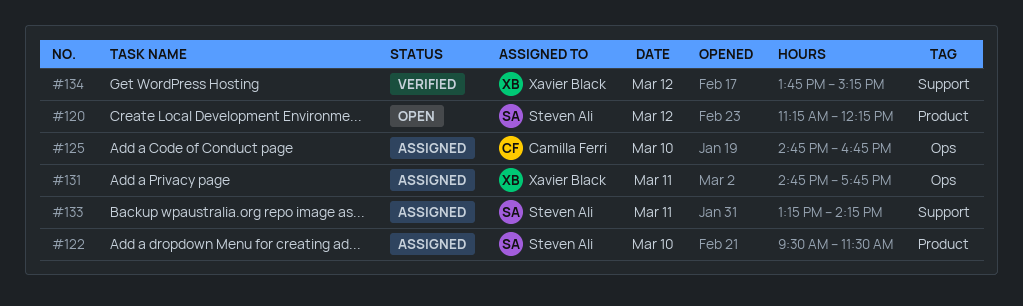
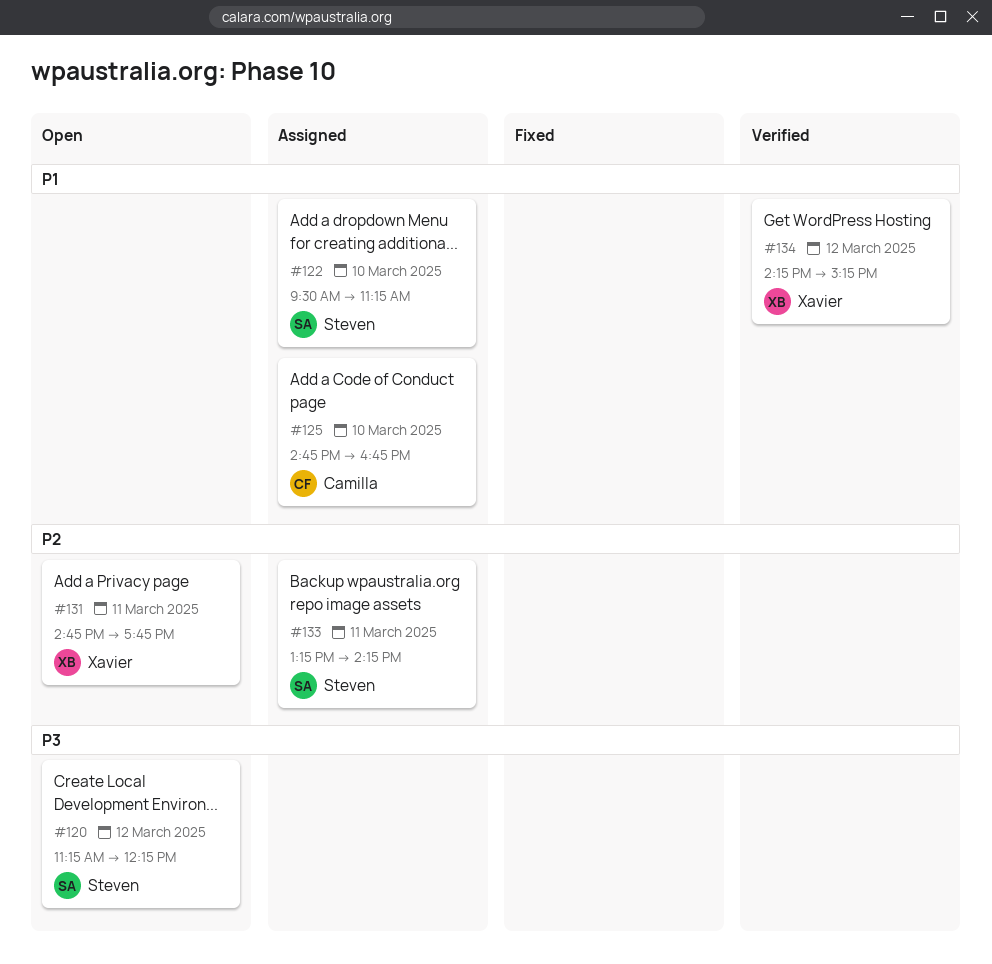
#122, ends: 11:30 -> 11:15
#131, status: Assigned -> Open
#134, begins: 13:45 -> 14:15

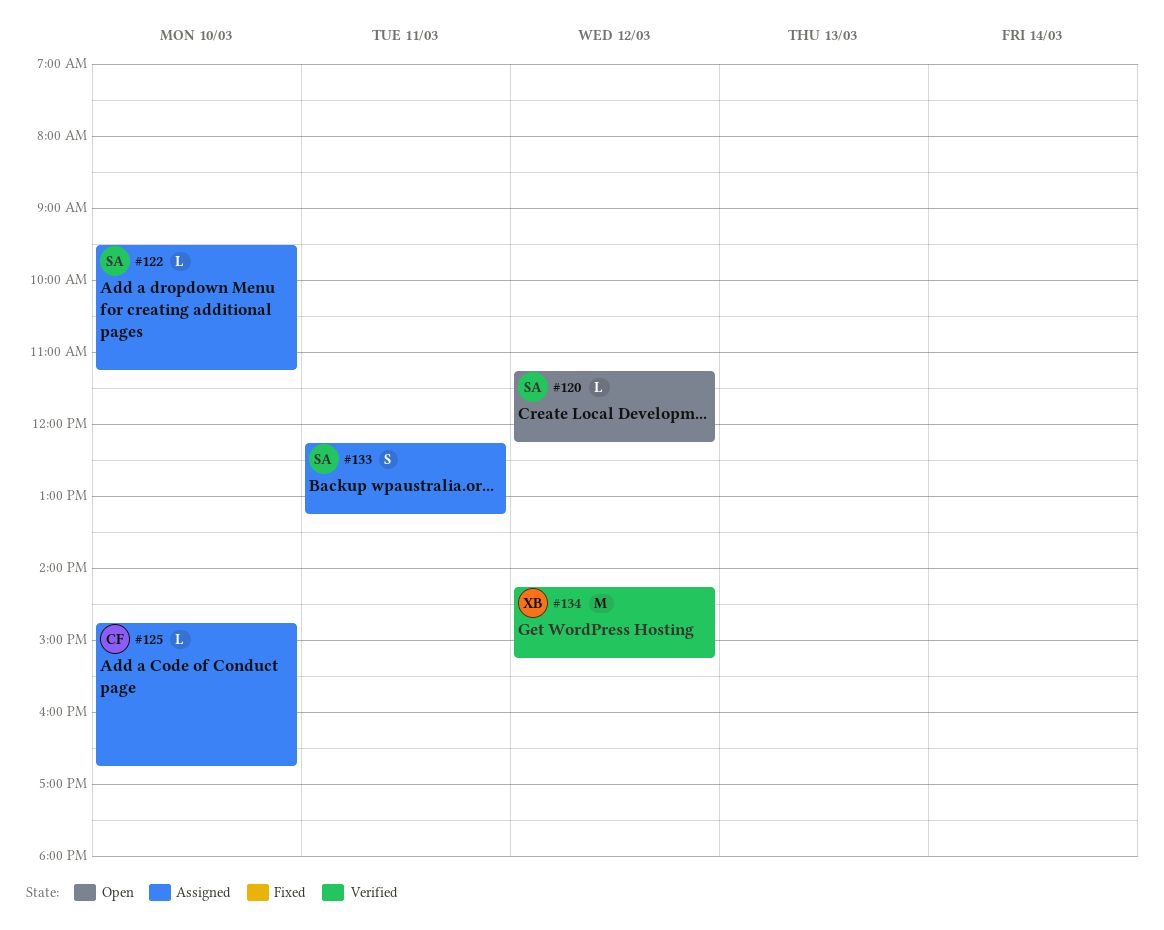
#131: present -> none
#133, begins: 13:15 -> 12:15
#133, ends: 14:15 -> 13:15

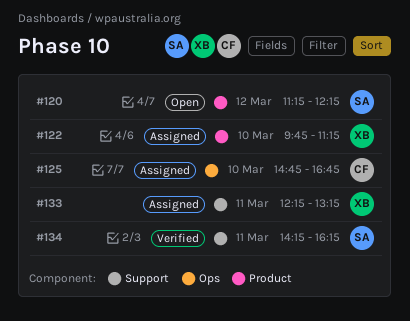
#122, owner: SA -> XB
#122, begins: 09:30 -> 09:45
#133, owner: SA -> XB
#134, owner: XB -> SA
#134, day: Mar 12 -> Mar 11
#134, ends: 15:15 -> 16:15

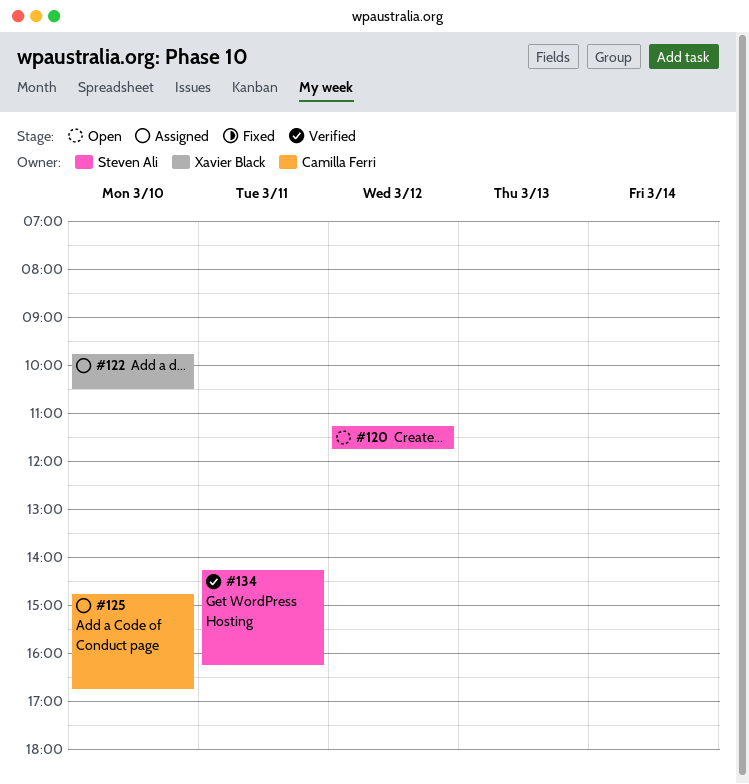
#120, ends: 12:15 -> 11:45
#122, ends: 11:15 -> 10:30
#133: present -> none

